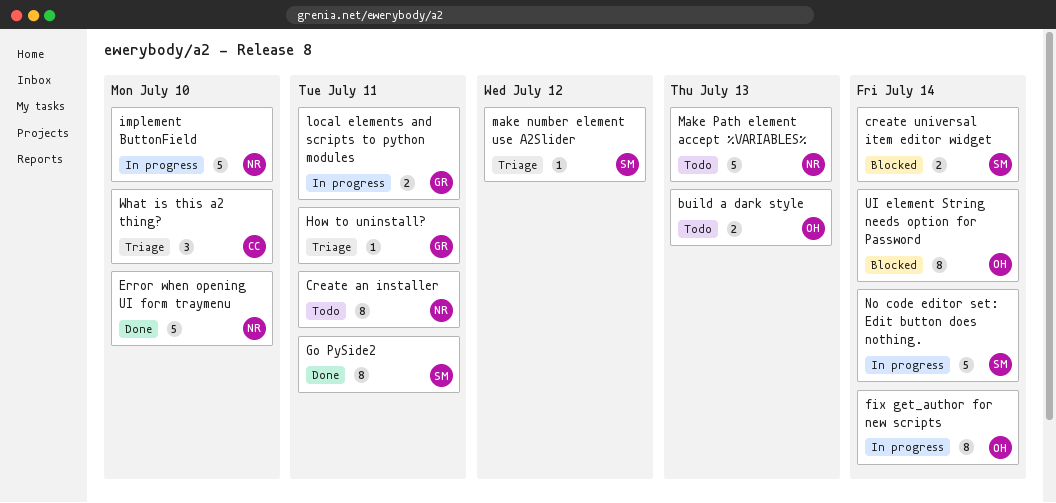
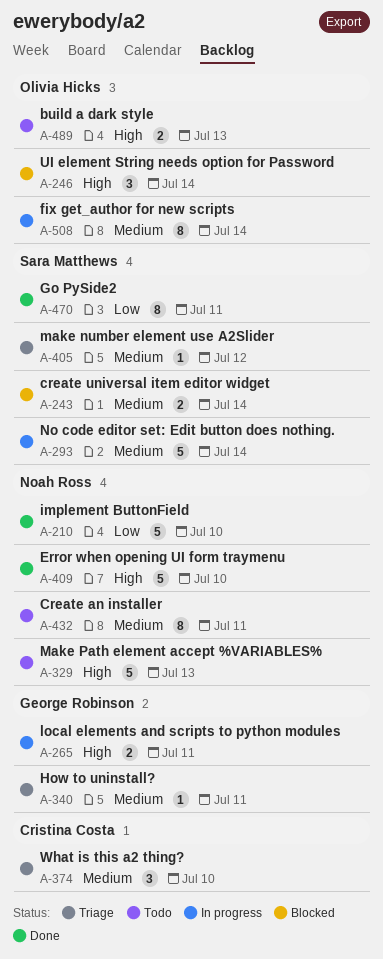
implement ButtonField, status: In progress -> Done
UI element String needs option for Password, estimate: 8 -> 3

